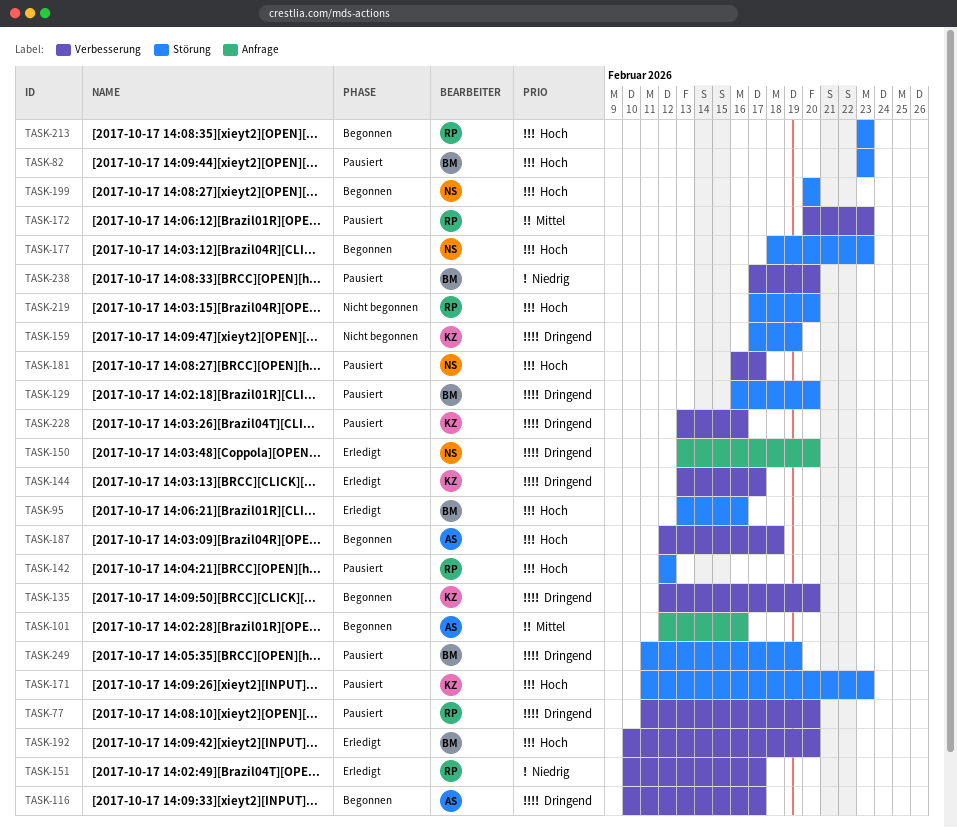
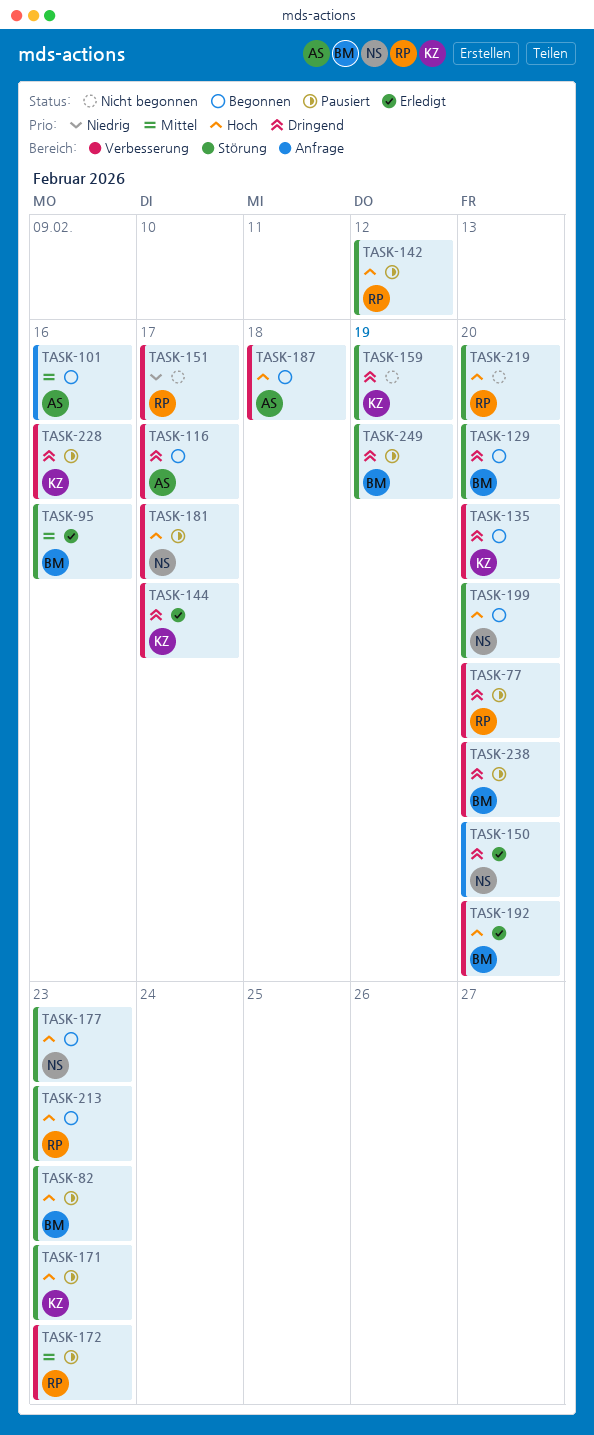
TASK-95, priority: Hoch -> Mittel
TASK-129, status: Pausiert -> Begonnen
TASK-151, status: Erledigt -> Nicht begonnen
TASK-238, priority: Niedrig -> Dringend

